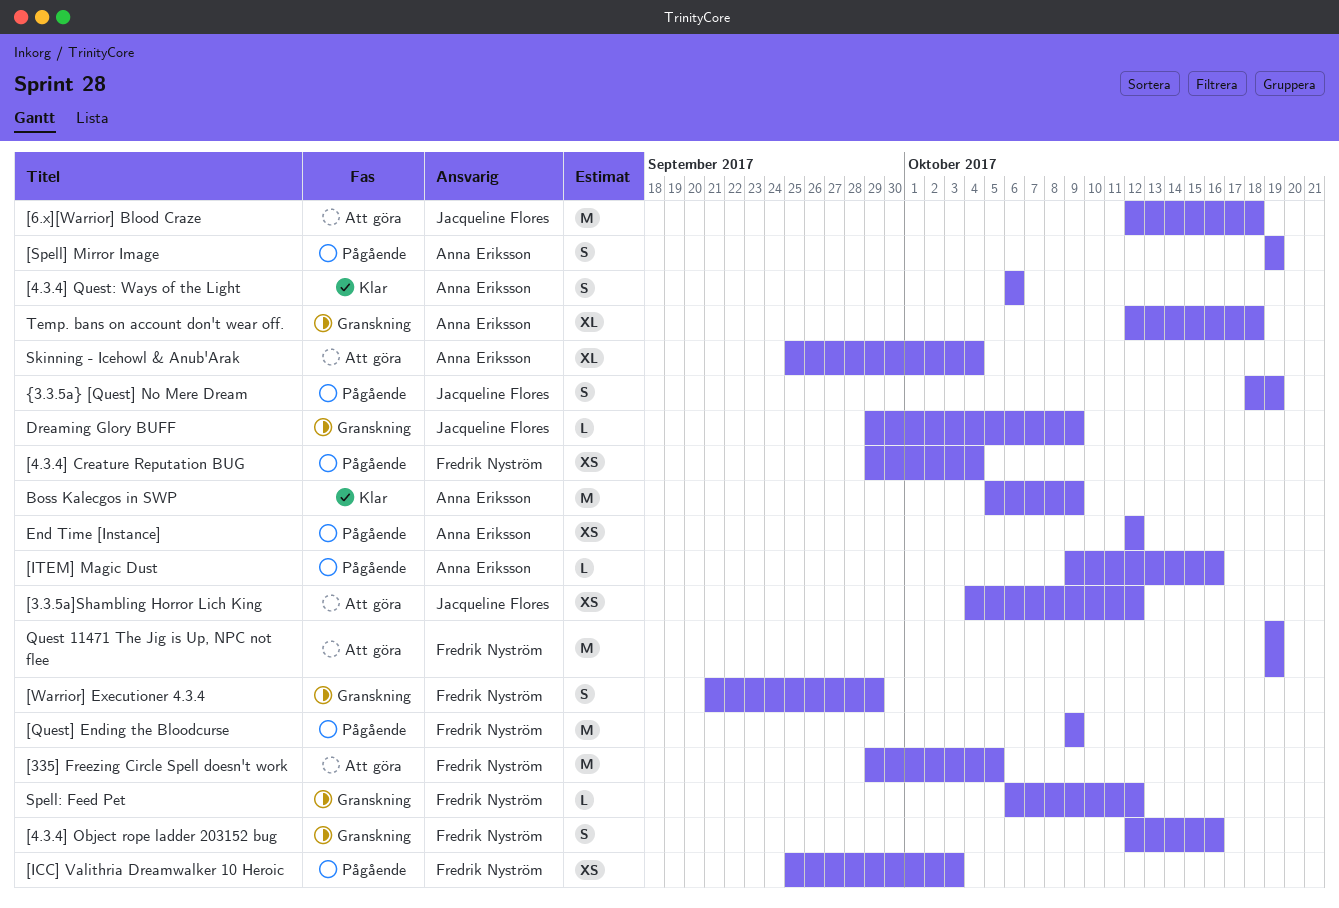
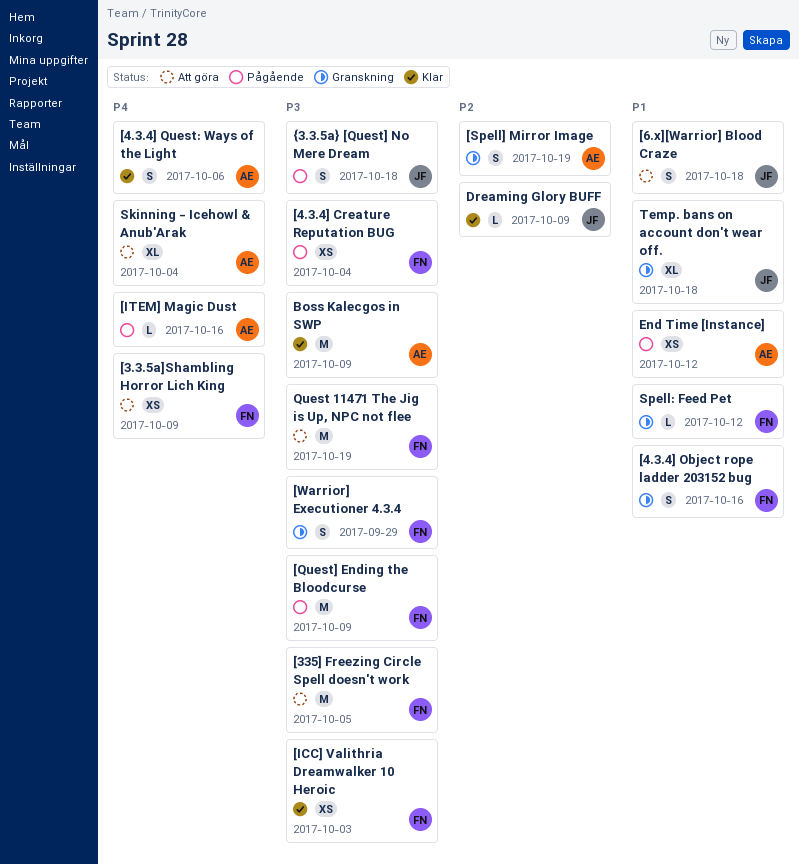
[3.3.5a]Shambling Horror Lich King, owner: Jacqueline Flores -> Fredrik Nyström
[3.3.5a]Shambling Horror Lich King, due: Oct 12 -> Oct 9
[6.x][Warrior] Blood Craze, estimate: M -> S
[ICC] Valithria Dreamwalker 10 Heroic, status: Pågående -> Klar
[Spell] Mirror Image, status: Pågående -> Granskning
Dreaming Glory BUFF, status: Granskning -> Klar
Temp. bans on account don't wear off., owner: Anna Eriksson -> Jacqueline Flores
{3.3.5a} [Quest] No Mere Dream, due: Oct 19 -> Oct 18

